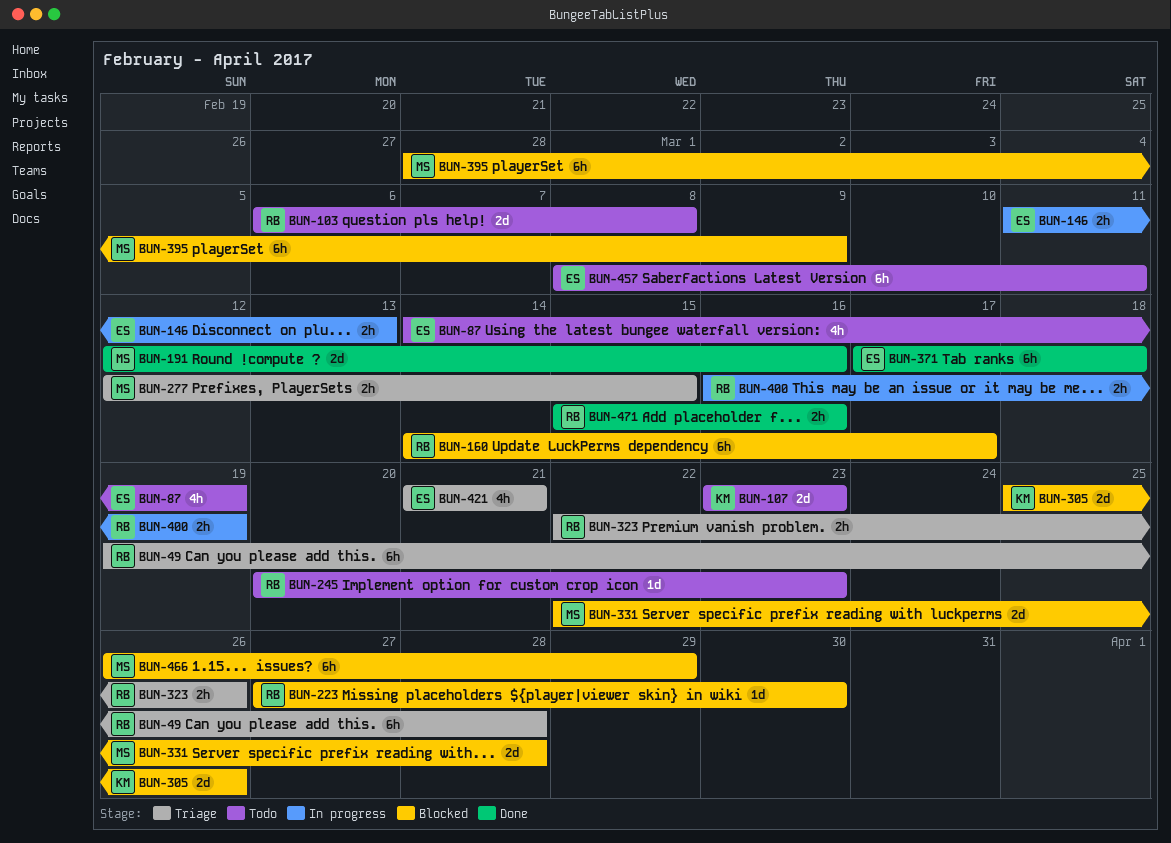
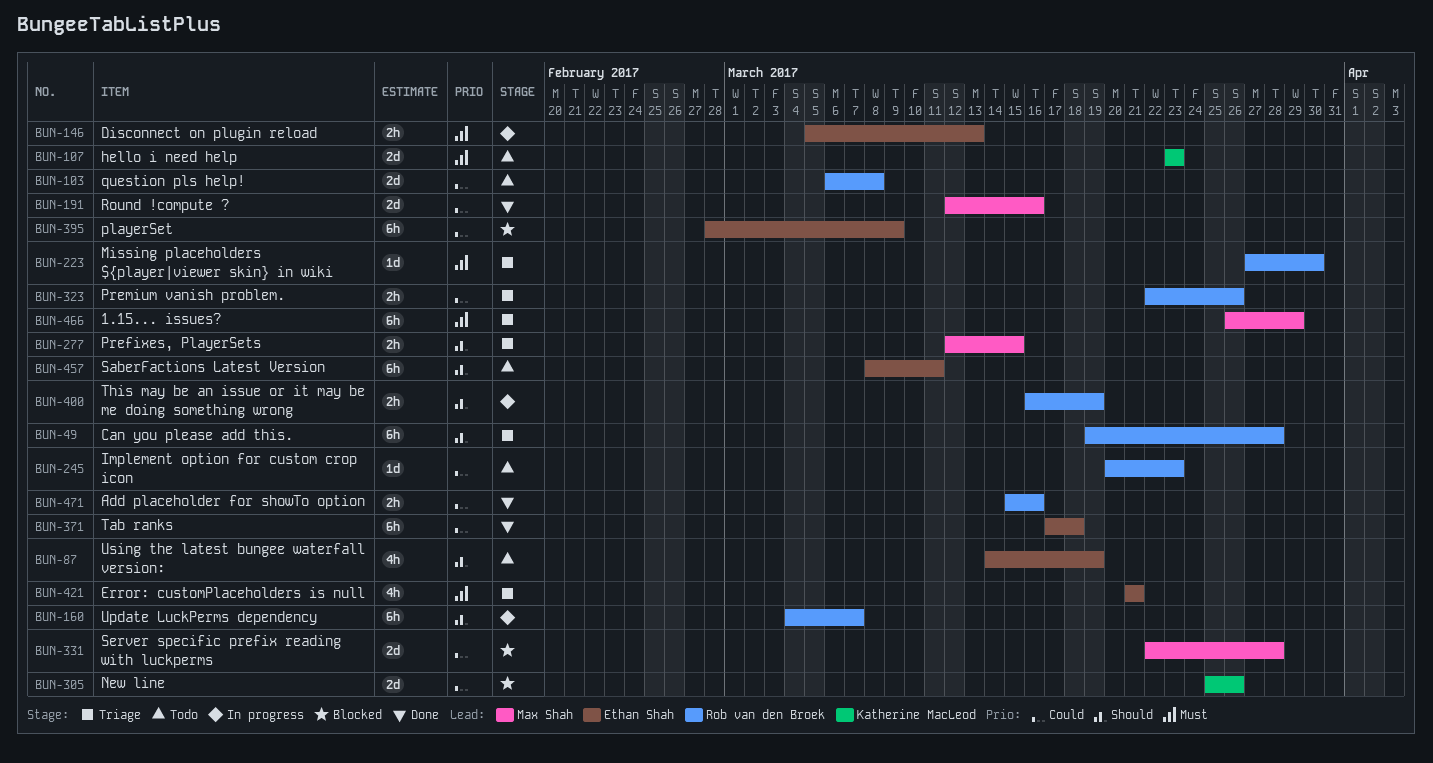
BUN-146, start: Mar 11 -> Mar 5
BUN-160, status: Blocked -> In progress
BUN-160, start: Mar 14 -> Mar 4
BUN-160, due: Mar 17 -> Mar 7
BUN-223, status: Blocked -> Triage
BUN-395, owner: Max Shah -> Ethan Shah
BUN-466, status: Blocked -> Triage

